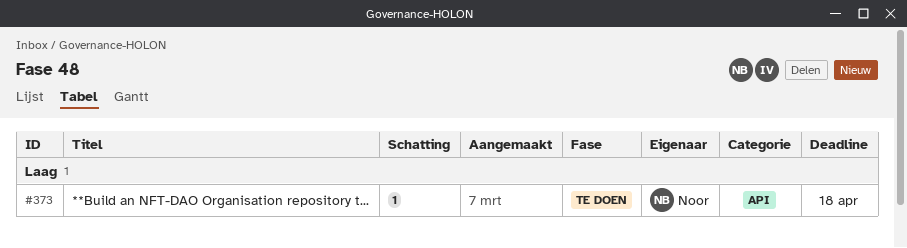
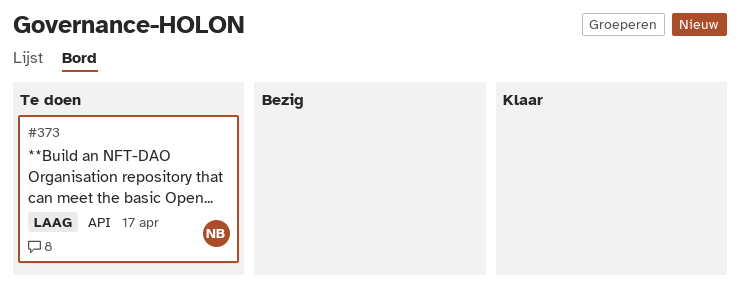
#373, due: Apr 18 -> Apr 17

